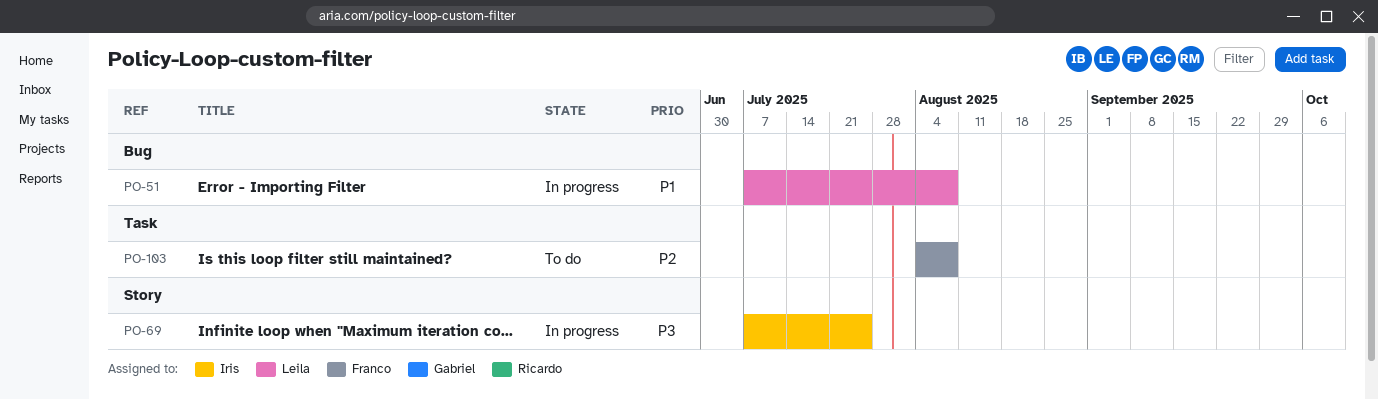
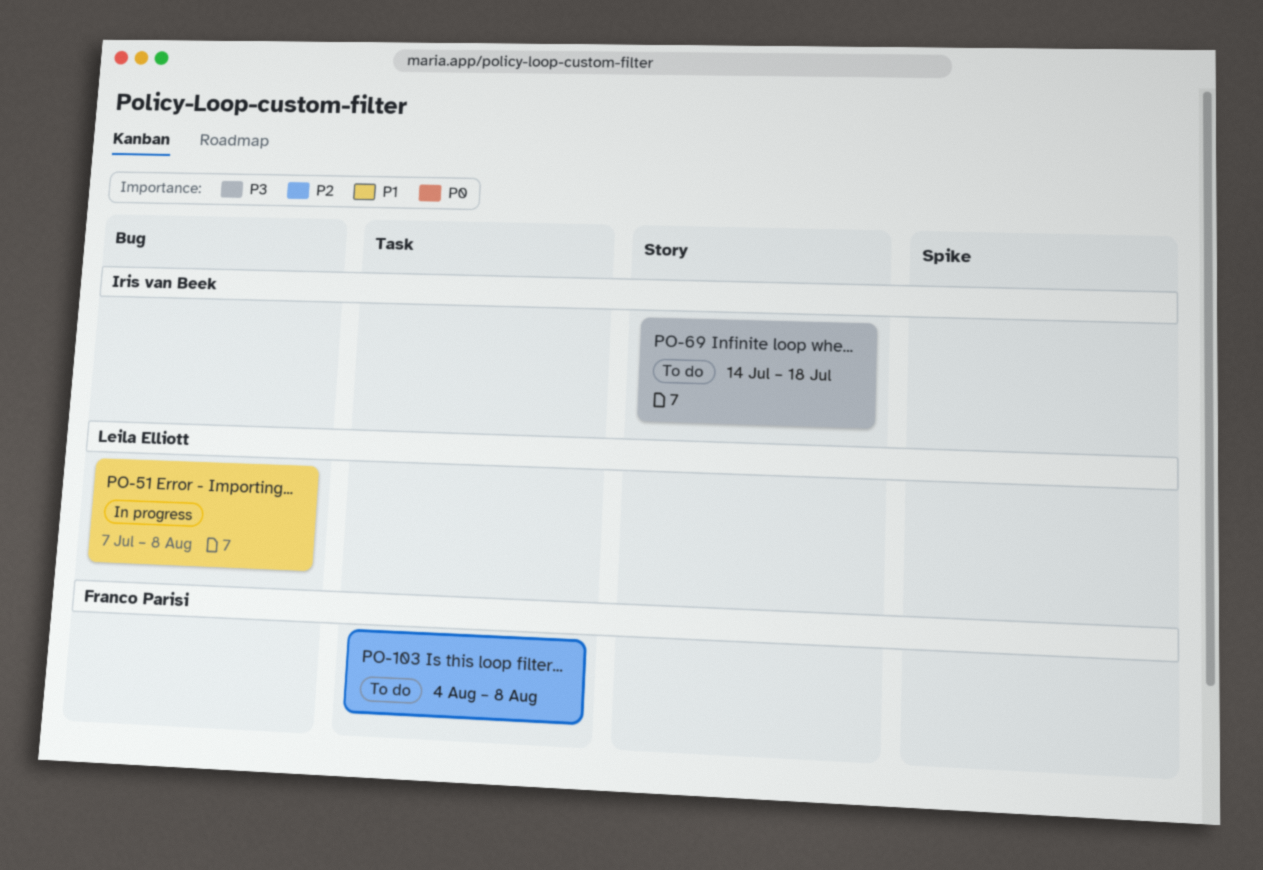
PO-69, status: In progress -> To do
PO-69, start: Jul 7 -> Jul 14
PO-69, due: Jul 25 -> Jul 18

